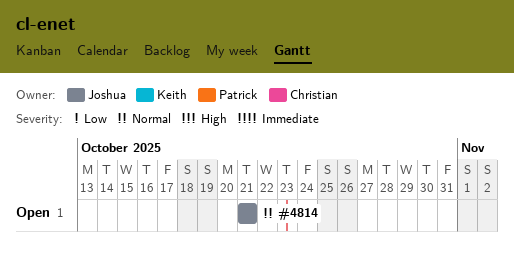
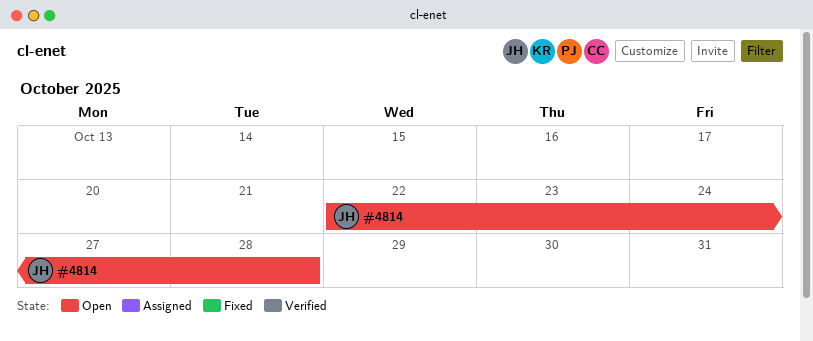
#4814, start: Oct 21 -> Oct 22
#4814, due: Oct 21 -> Oct 28

